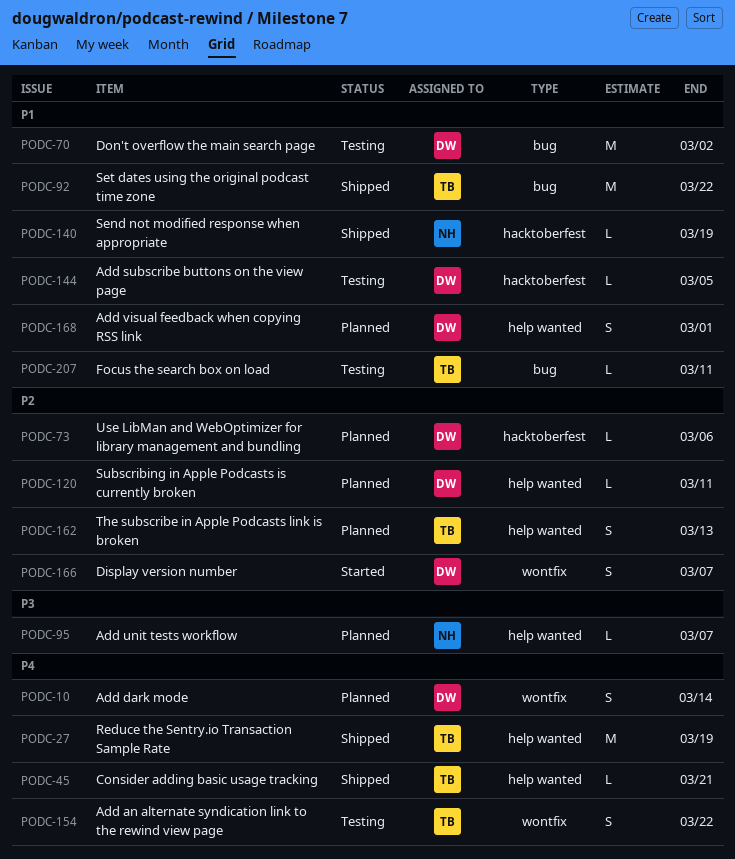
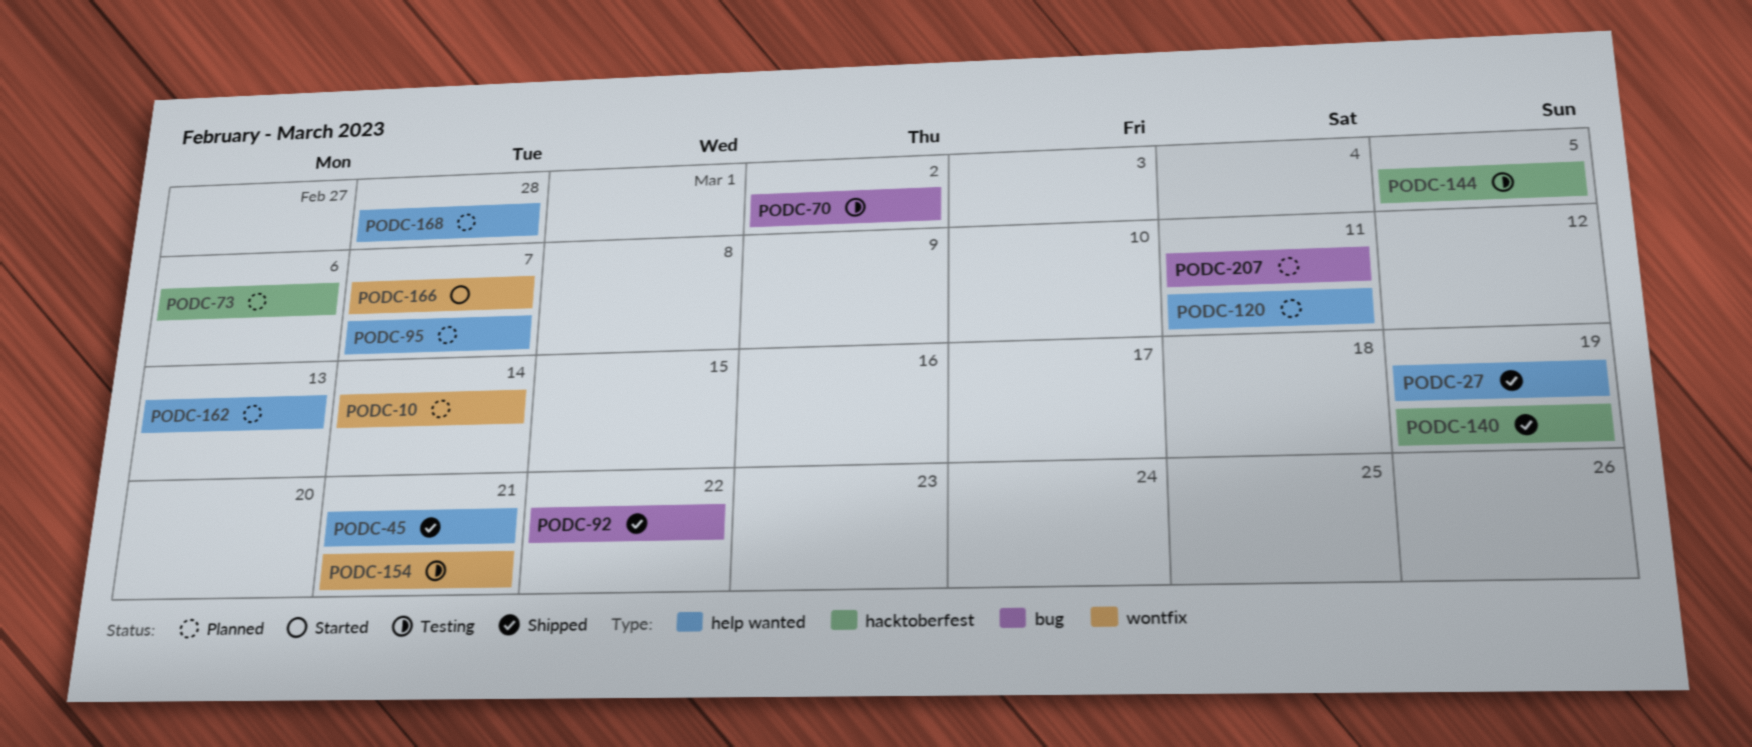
PODC-154, due: Mar 22 -> Mar 21
PODC-168, due: Mar 1 -> Feb 28
PODC-207, status: Testing -> Planned

